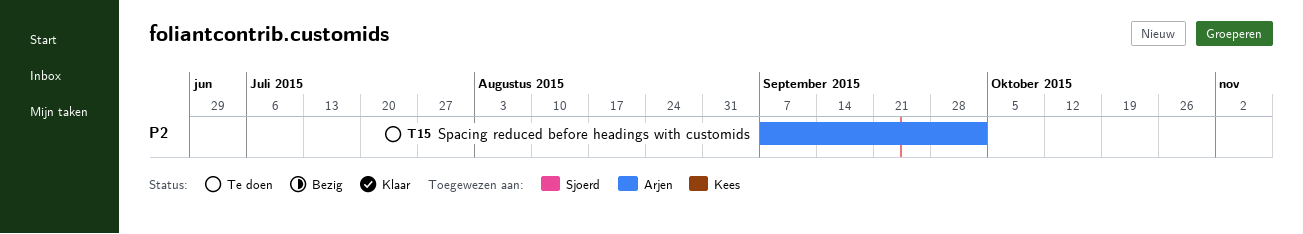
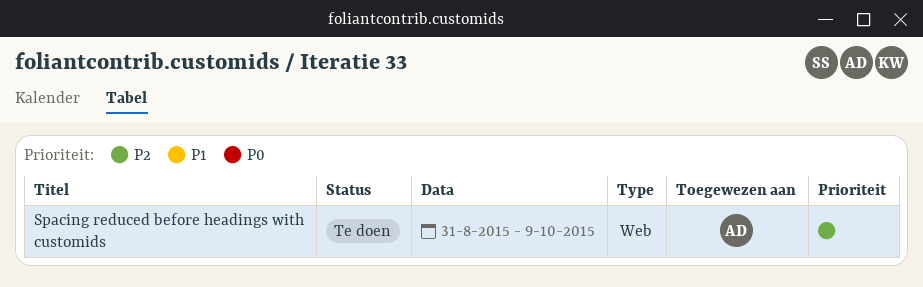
Spacing reduced before headings with customids, start: Sep 7 -> Aug 31
Spacing reduced before headings with customids, due: Oct 2 -> Oct 9

